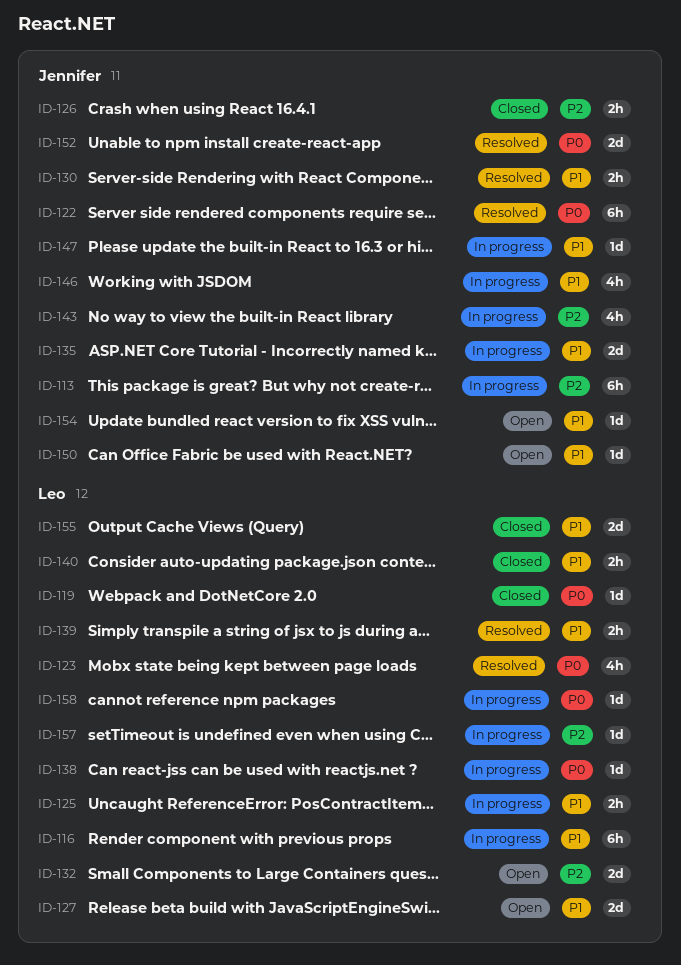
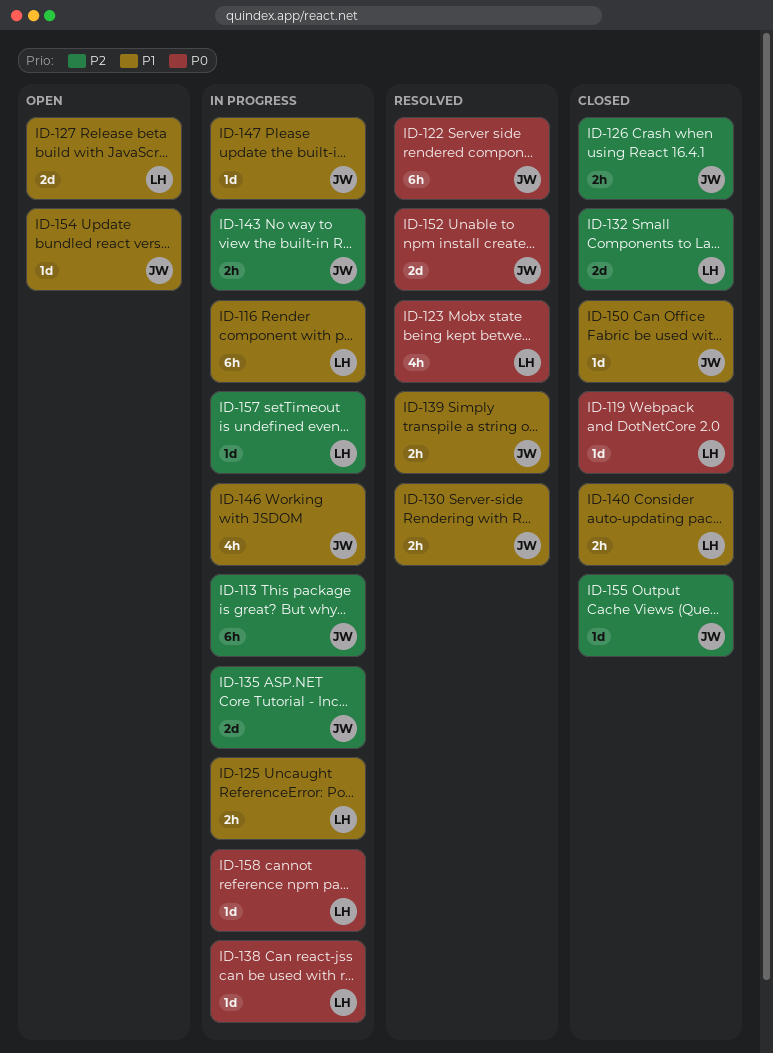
ID-132, status: Open -> Closed
ID-135, priority: P1 -> P2
ID-139, owner: Leo -> Jennifer
ID-143, estimate: 4h -> 2h
ID-150, status: Open -> Closed
ID-155, owner: Leo -> Jennifer
ID-155, priority: P1 -> P2
ID-155, estimate: 2d -> 1d

